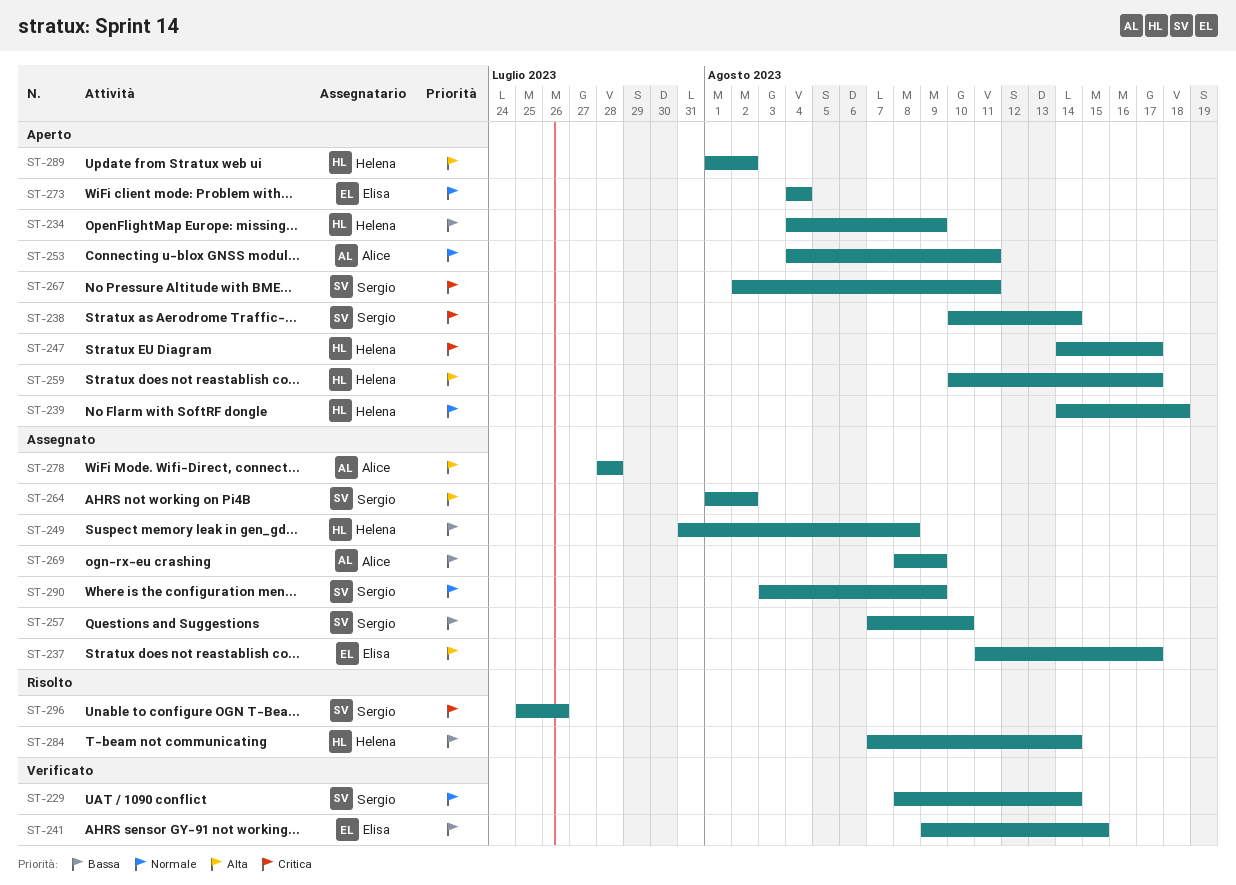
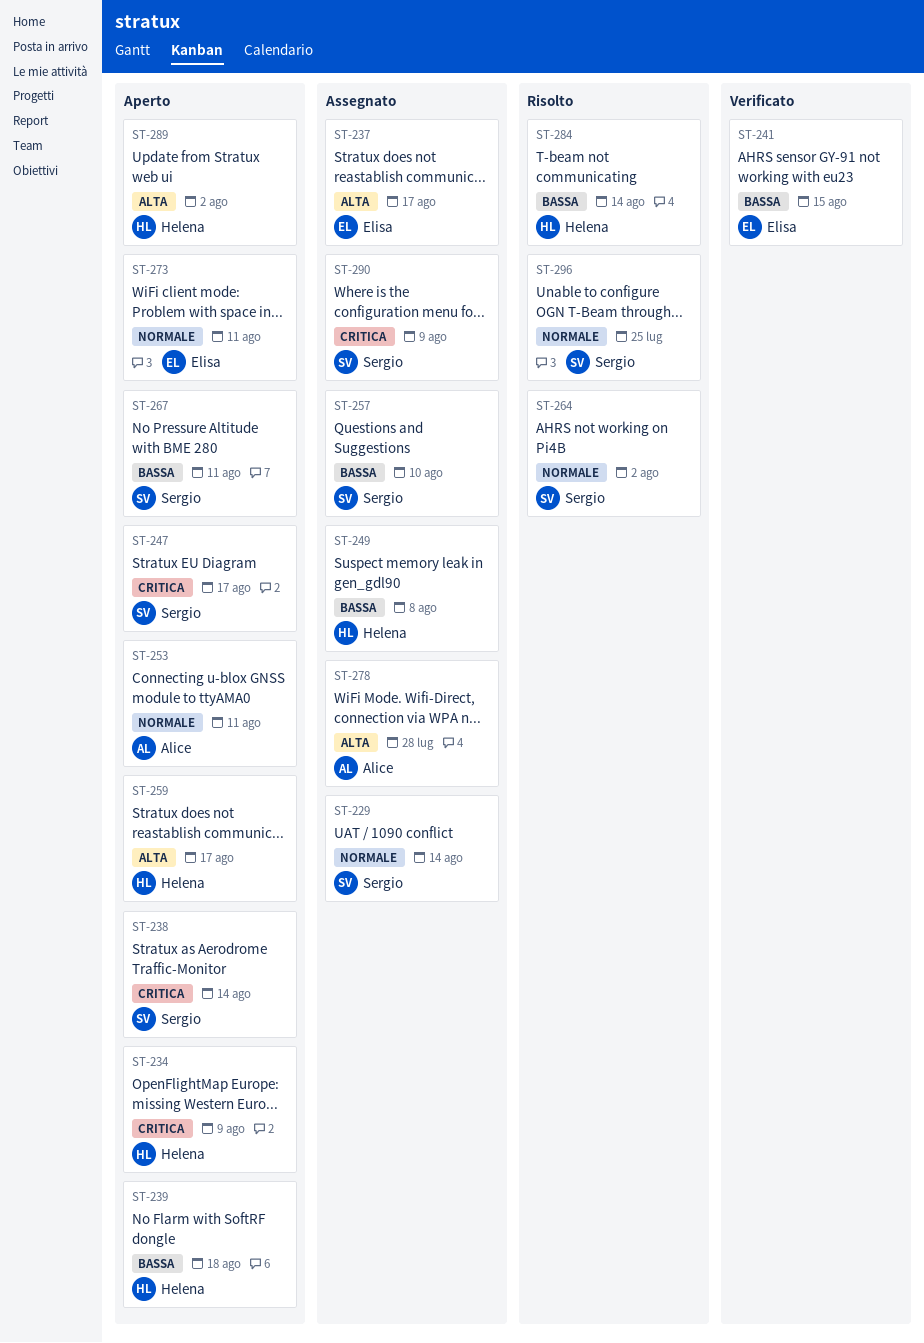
ST-229, status: Verificato -> Assegnato
ST-234, priority: Bassa -> Critica
ST-239, priority: Normale -> Bassa
ST-247, owner: Helena -> Sergio
ST-264, status: Assegnato -> Risolto
ST-264, priority: Alta -> Normale
ST-267, priority: Critica -> Bassa
ST-269: present -> none
ST-273, due: Aug 4 -> Aug 11
ST-290, priority: Normale -> Critica
ST-296, priority: Critica -> Normale
ST-296, due: Jul 26 -> Jul 25

